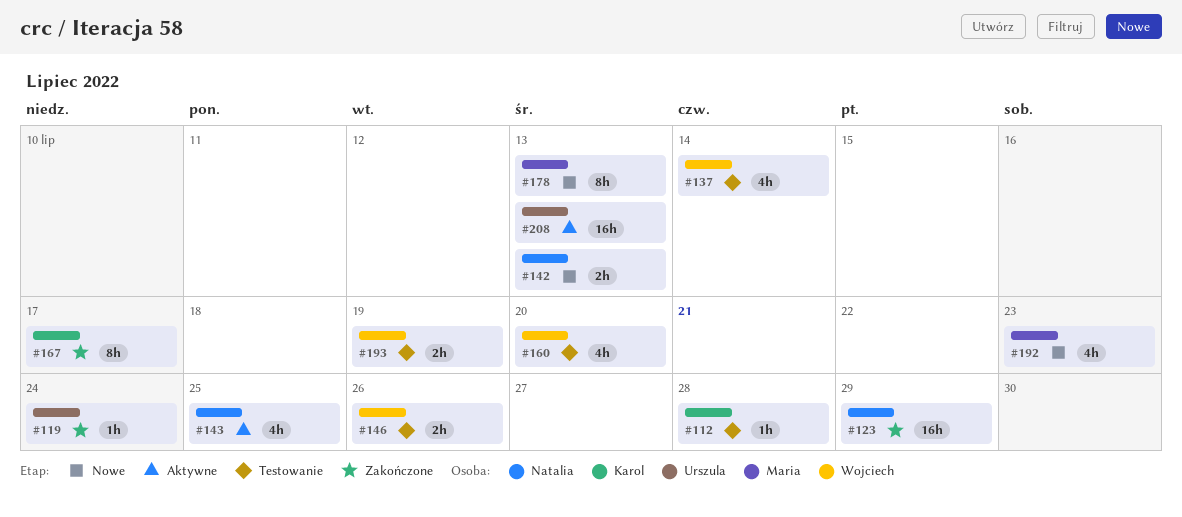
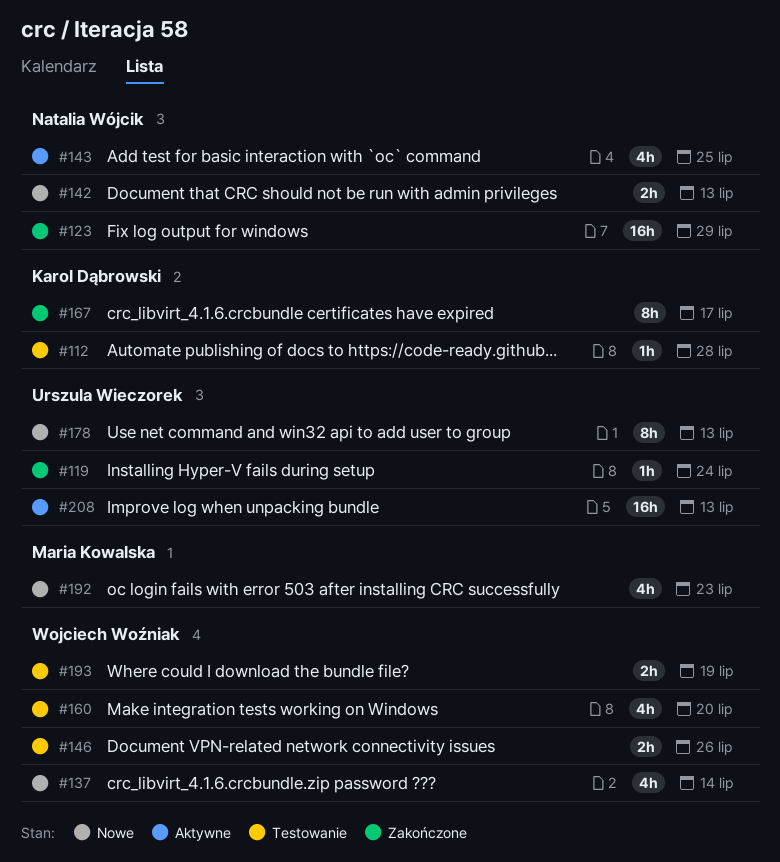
#137, status: Testowanie -> Nowe
#178, owner: Maria Kowalska -> Urszula Wieczorek

